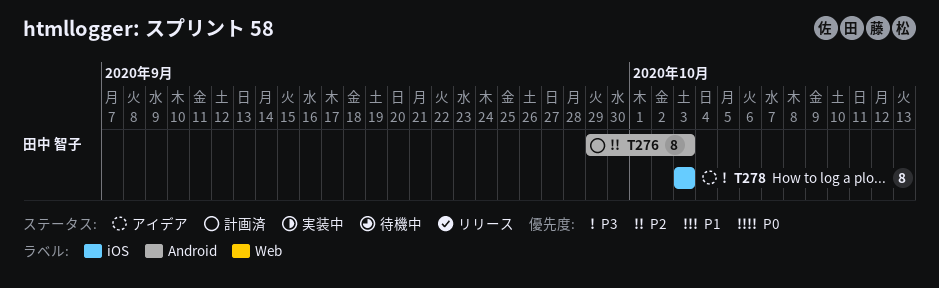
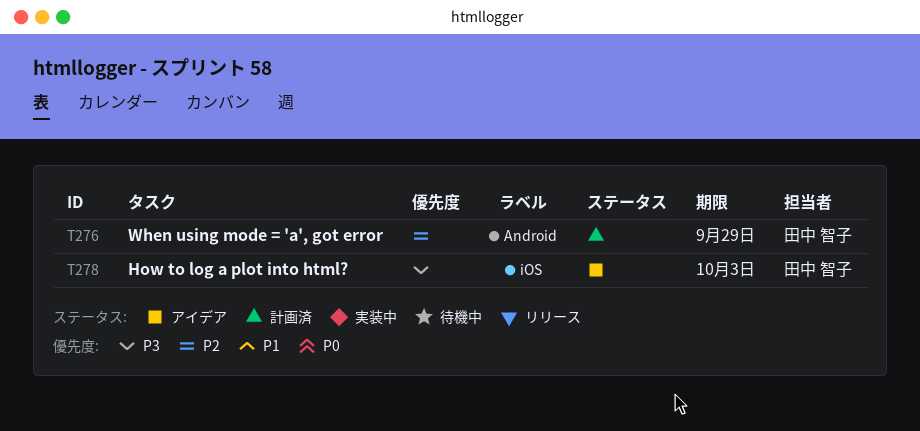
T276, due: Oct 3 -> Sep 29

